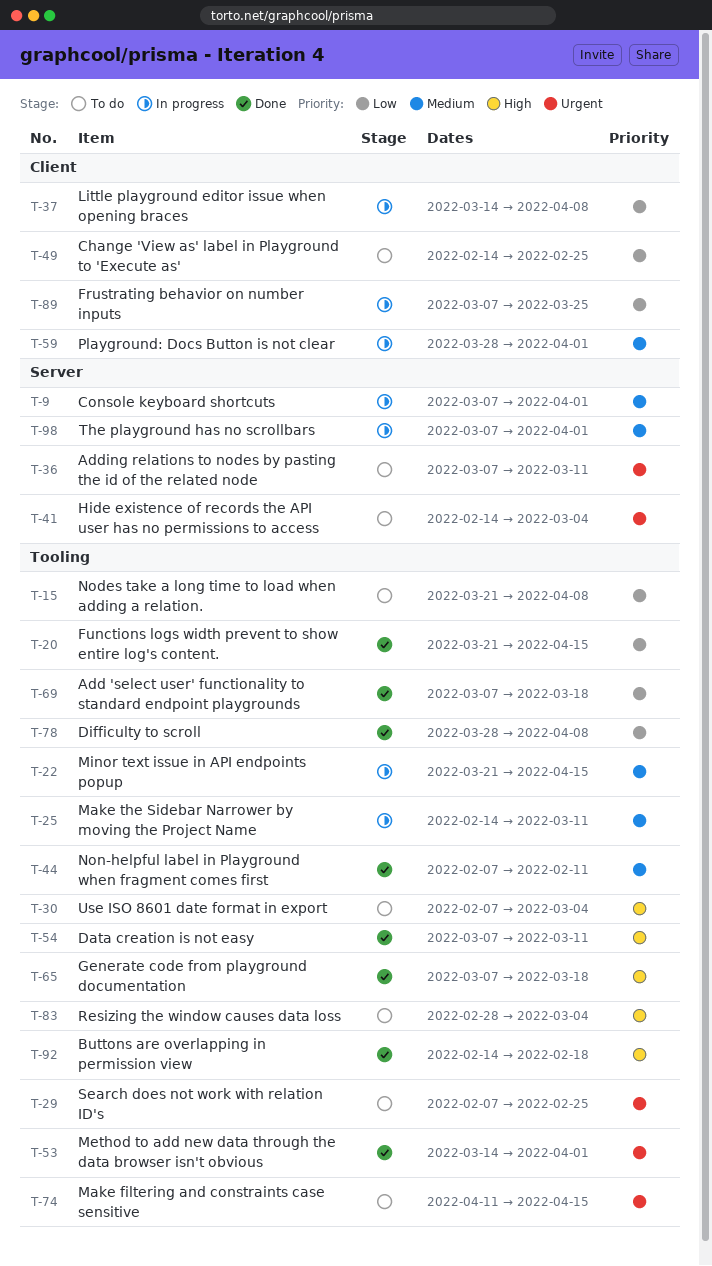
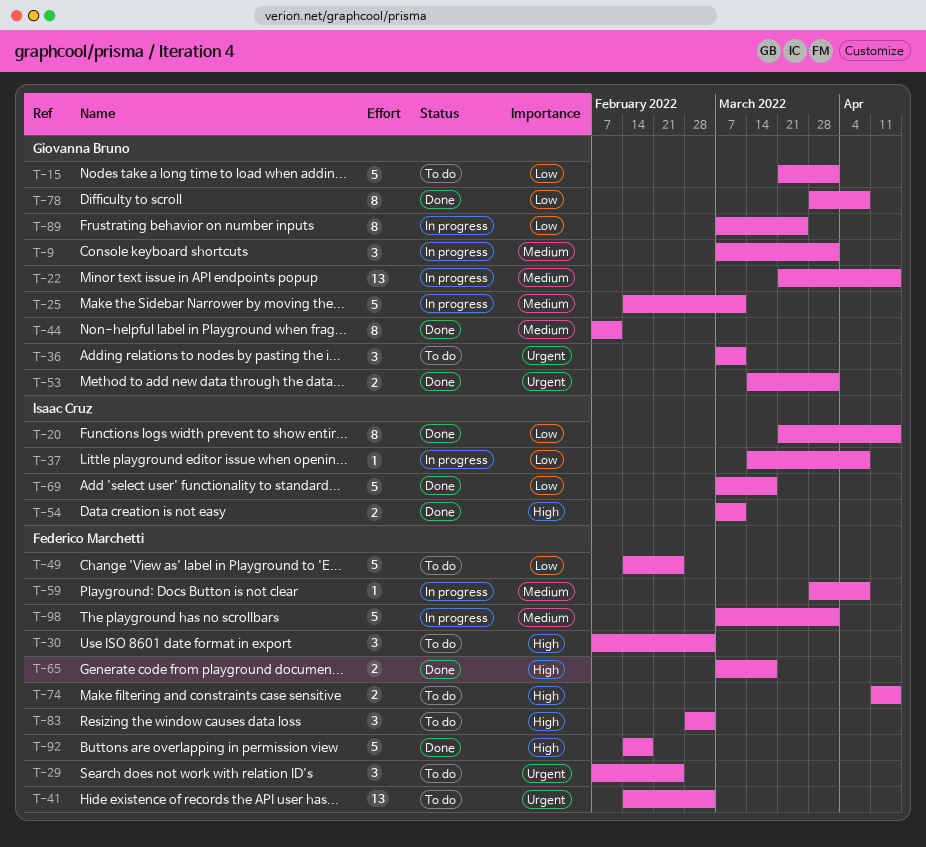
T-15, due: Apr 8 -> Apr 1
T-59, due: Apr 1 -> Apr 8
T-74, priority: Urgent -> High

